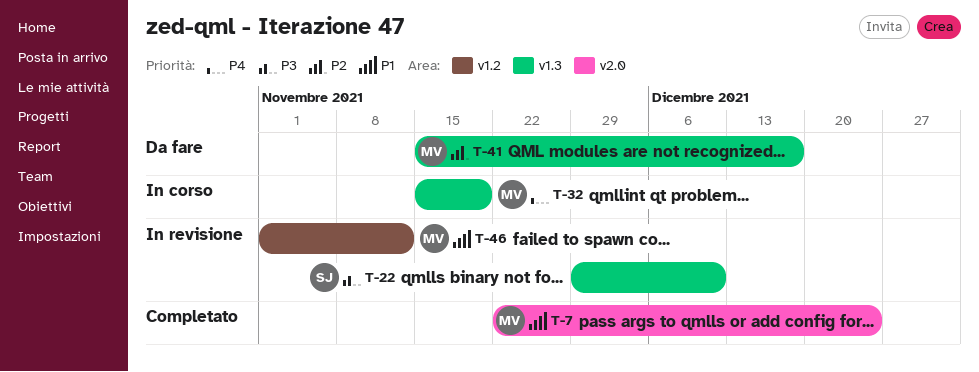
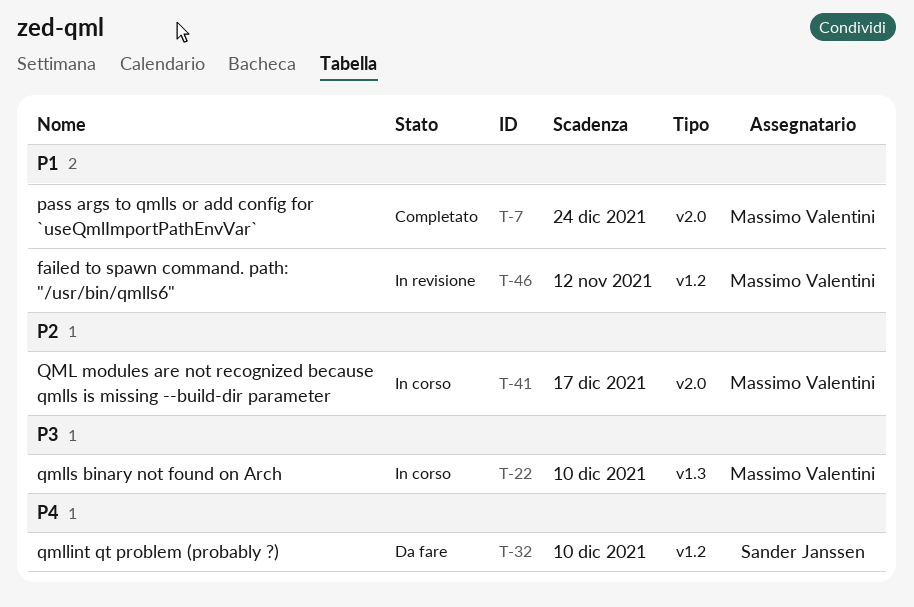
T-22, status: In revisione -> In corso
T-22, owner: Sander Janssen -> Massimo Valentini
T-32, status: In corso -> Da fare
T-32, owner: Massimo Valentini -> Sander Janssen
T-32, label: v1.3 -> v1.2
T-32, due: Nov 19 -> Dec 10
T-41, status: Da fare -> In corso
T-41, label: v1.3 -> v2.0

